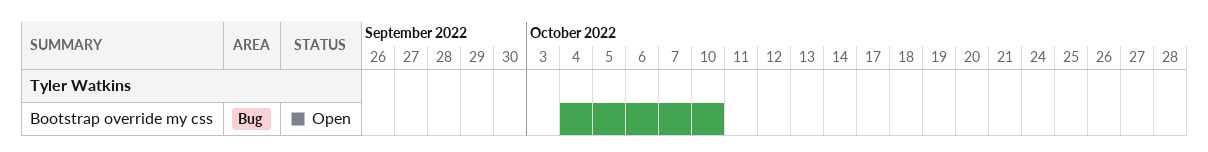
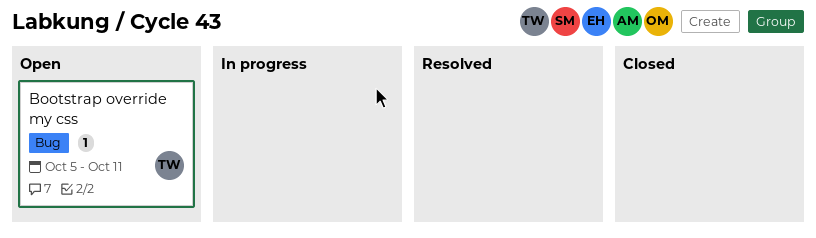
Bootstrap override my css, start: Oct 4 -> Oct 5
Bootstrap override my css, due: Oct 10 -> Oct 11

